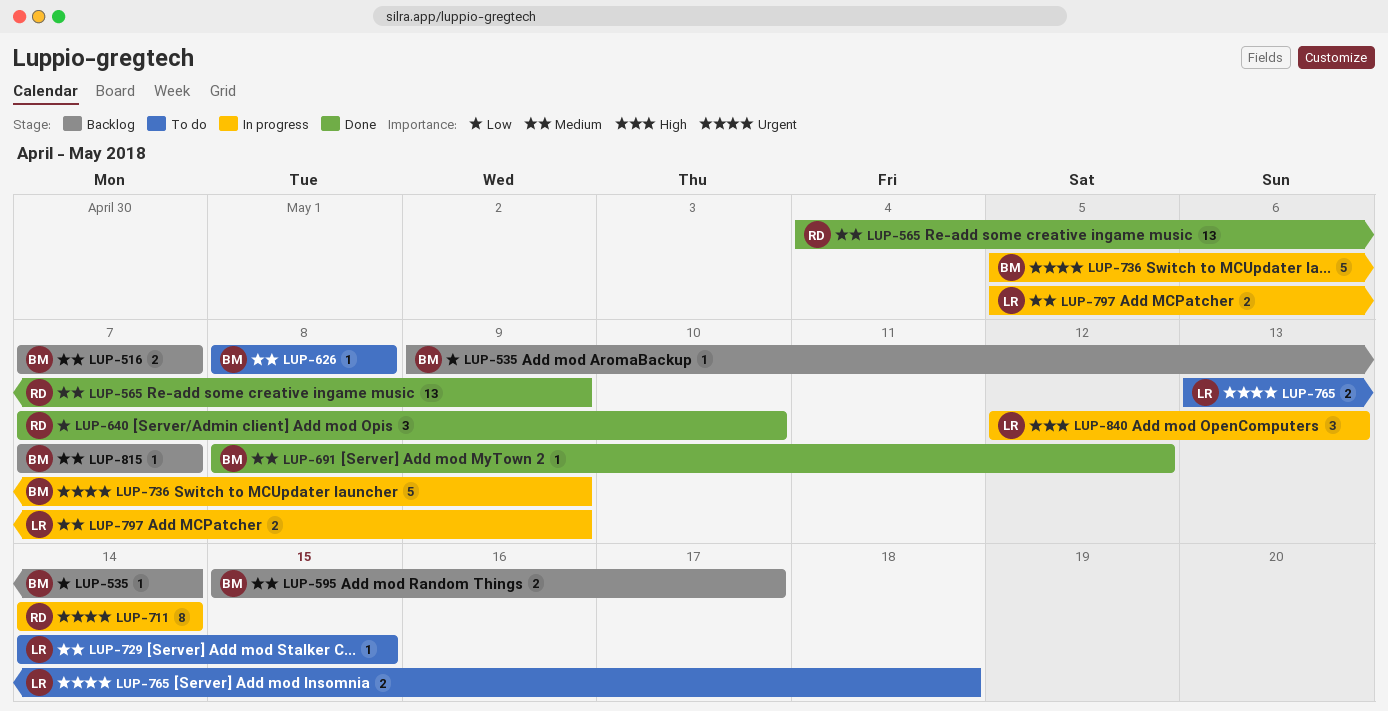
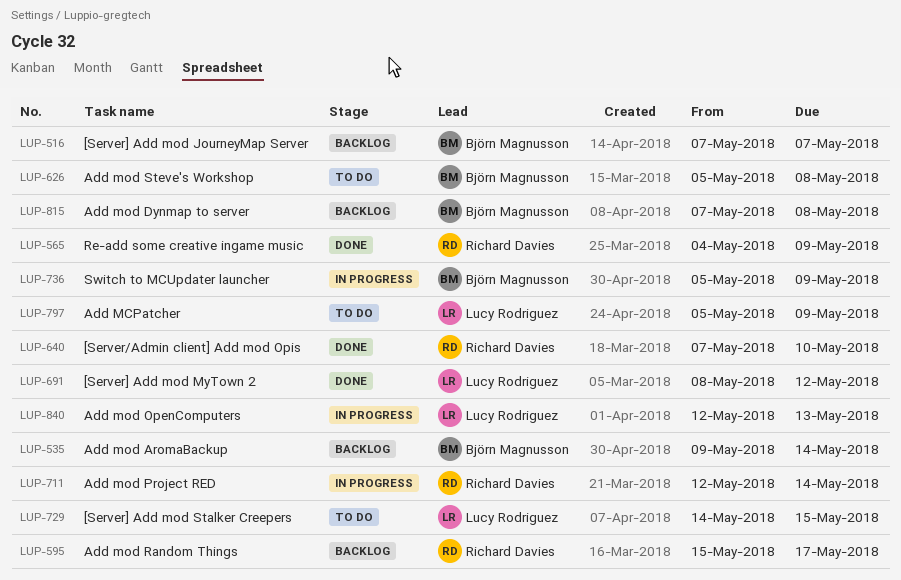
LUP-595, owner: Björn Magnusson -> Richard Davies
LUP-626, start: May 8 -> May 5
LUP-691, owner: Björn Magnusson -> Lucy Rodriguez
LUP-711, start: May 14 -> May 12
LUP-765: present -> none
LUP-797, status: In progress -> To do
LUP-815, due: May 7 -> May 8

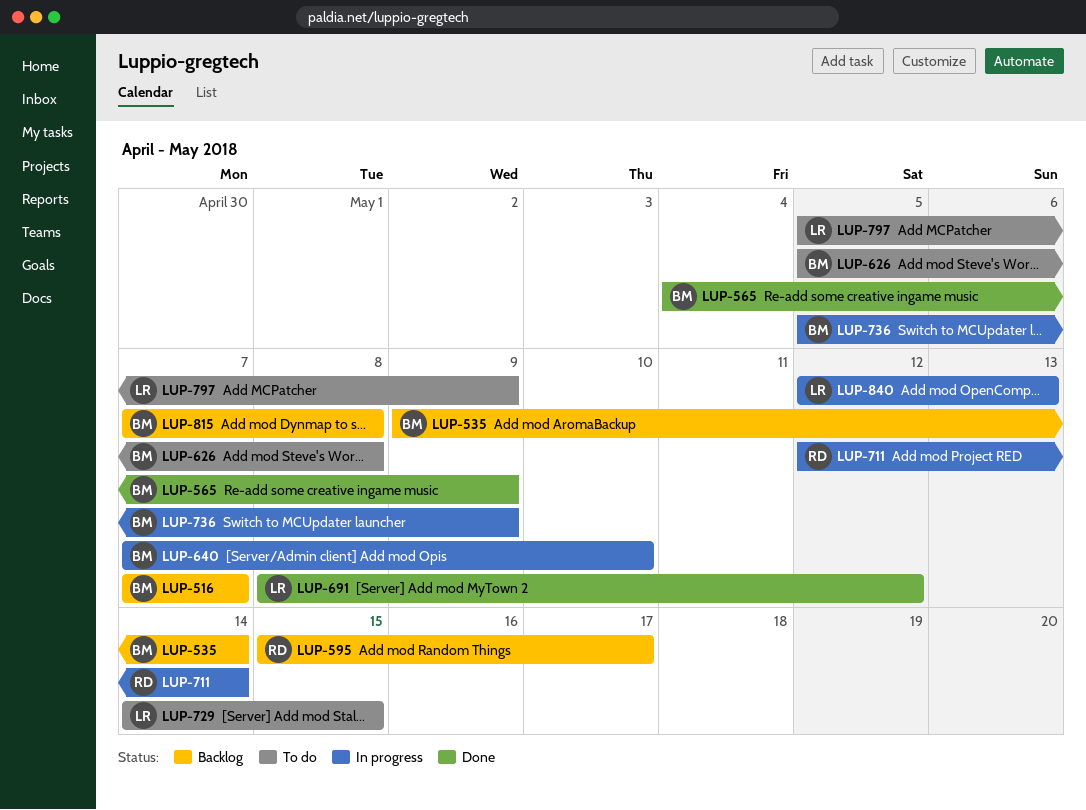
LUP-565, owner: Richard Davies -> Björn Magnusson
LUP-640, status: Done -> In progress
LUP-640, owner: Richard Davies -> Björn Magnusson

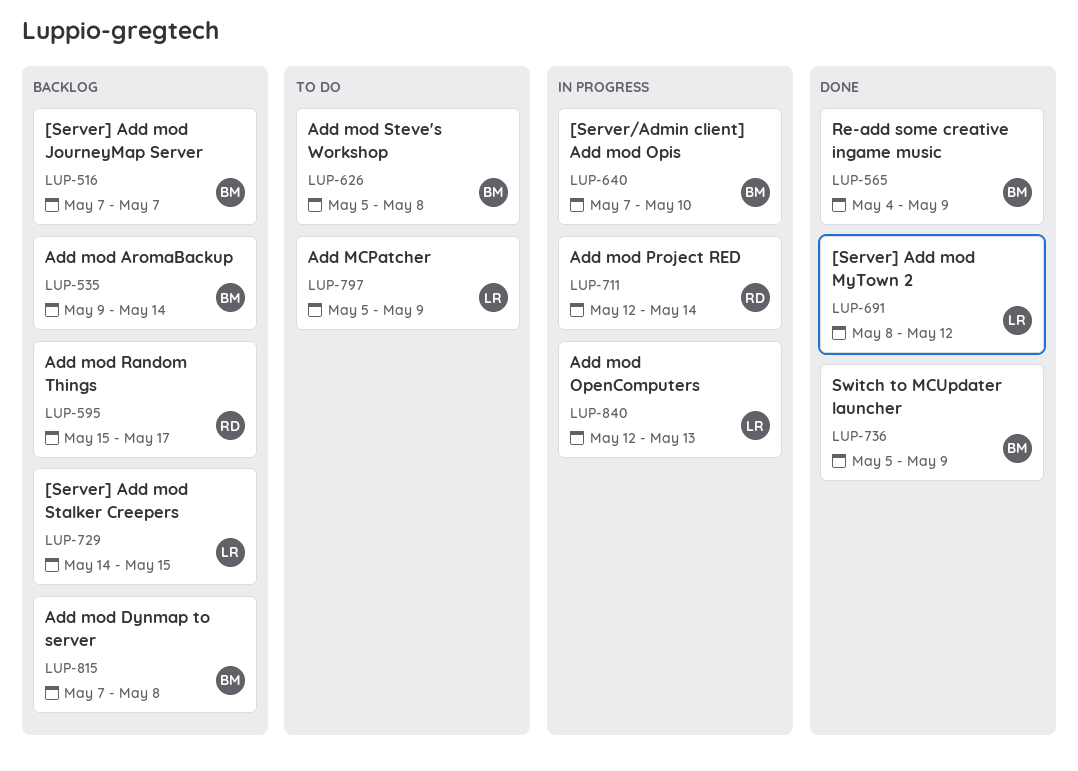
LUP-729, status: To do -> Backlog
LUP-736, status: In progress -> Done

